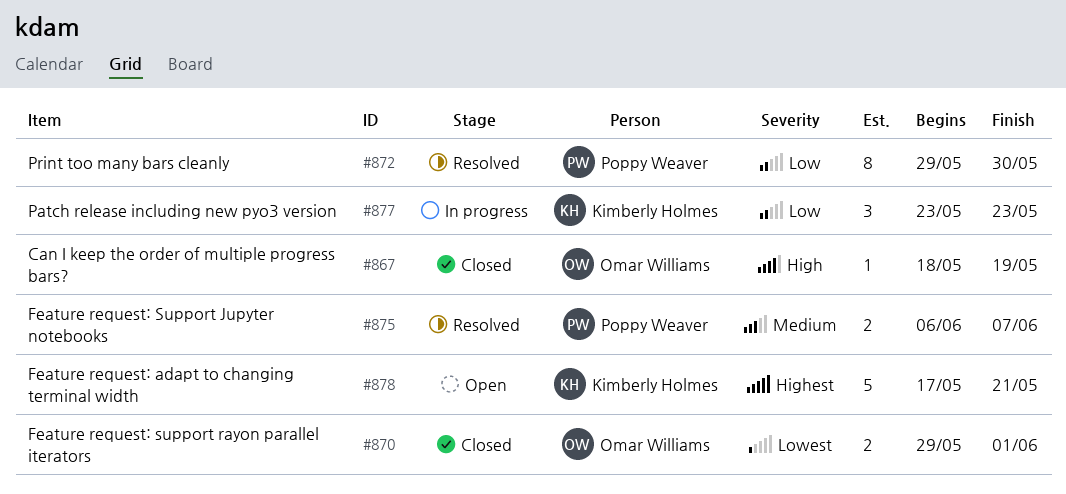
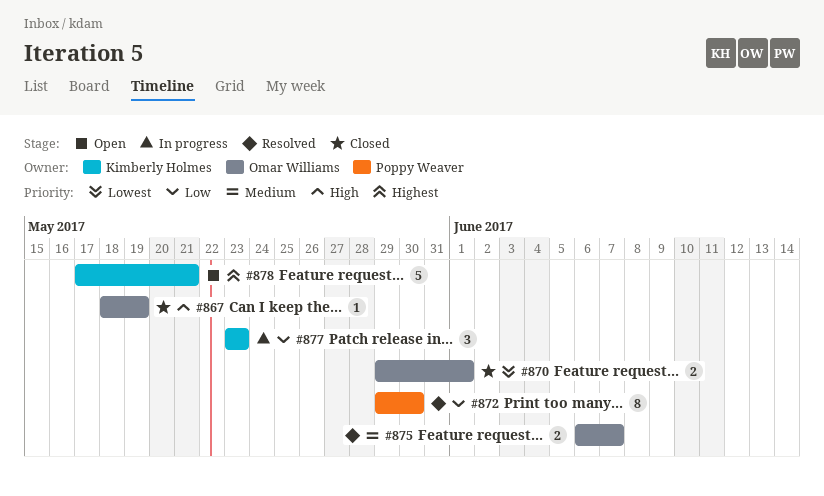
#875, owner: Poppy Weaver -> Omar Williams

